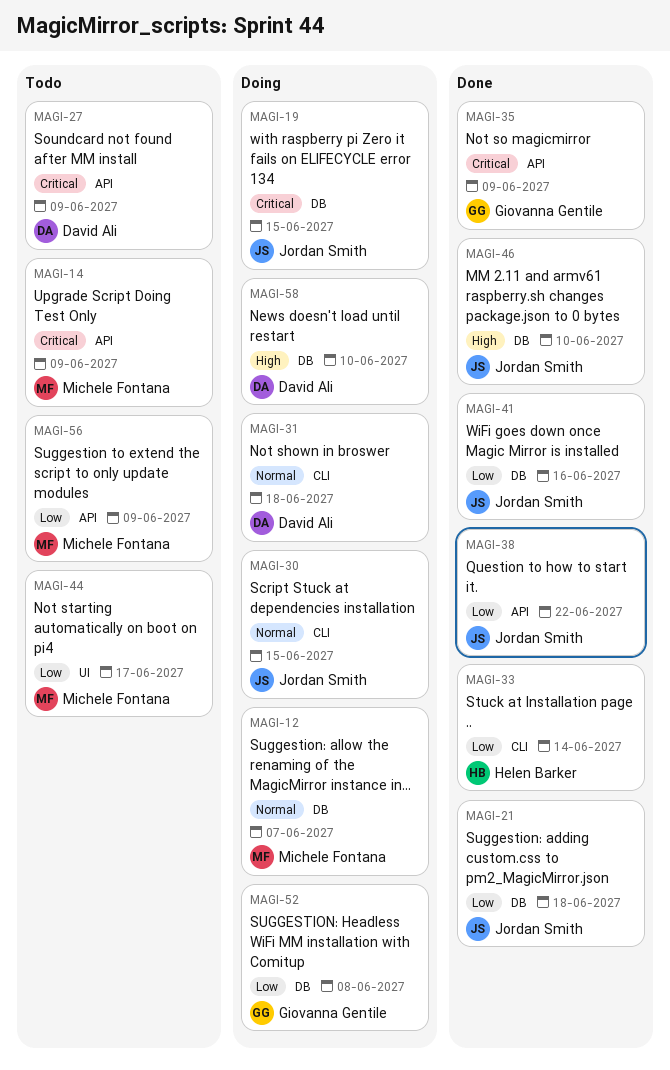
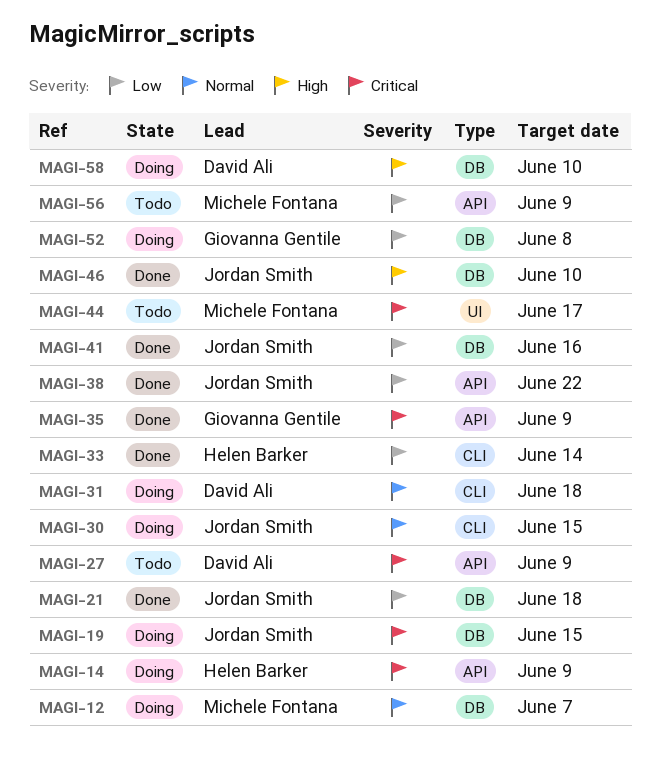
MAGI-14, status: Todo -> Doing
MAGI-14, owner: Michele Fontana -> Helen Barker
MAGI-44, priority: Low -> Critical

